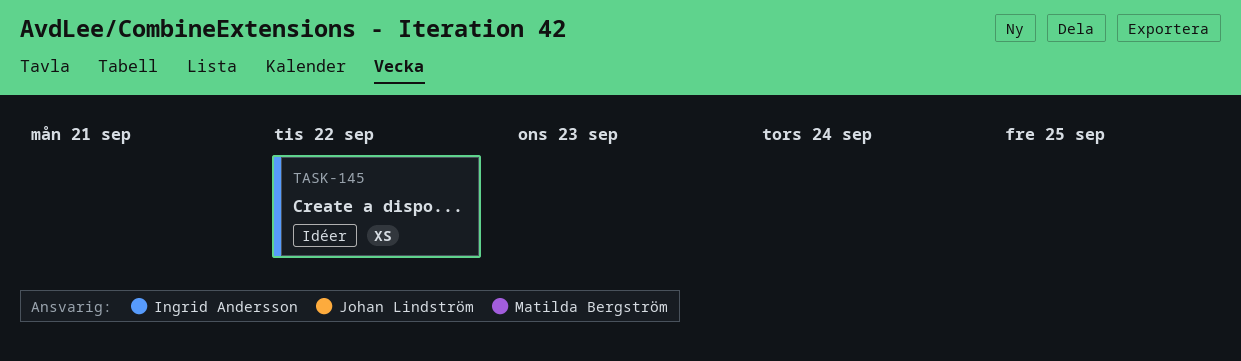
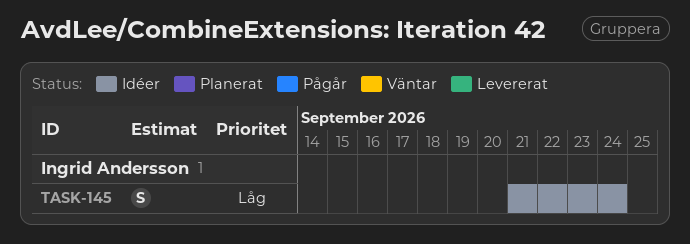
TASK-145, estimate: XS -> S
TASK-145, due: Sep 22 -> Sep 24

